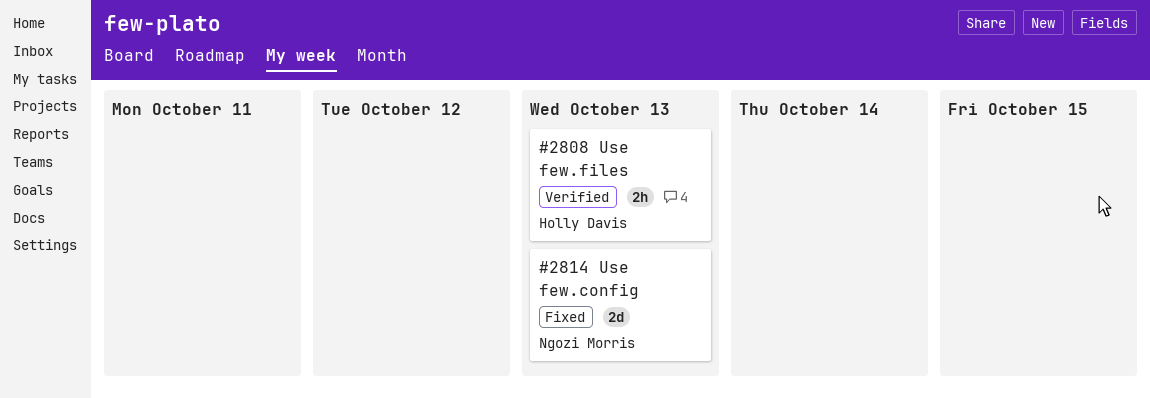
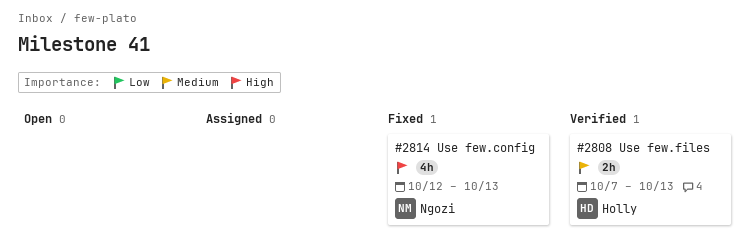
#2814, estimate: 2d -> 4h

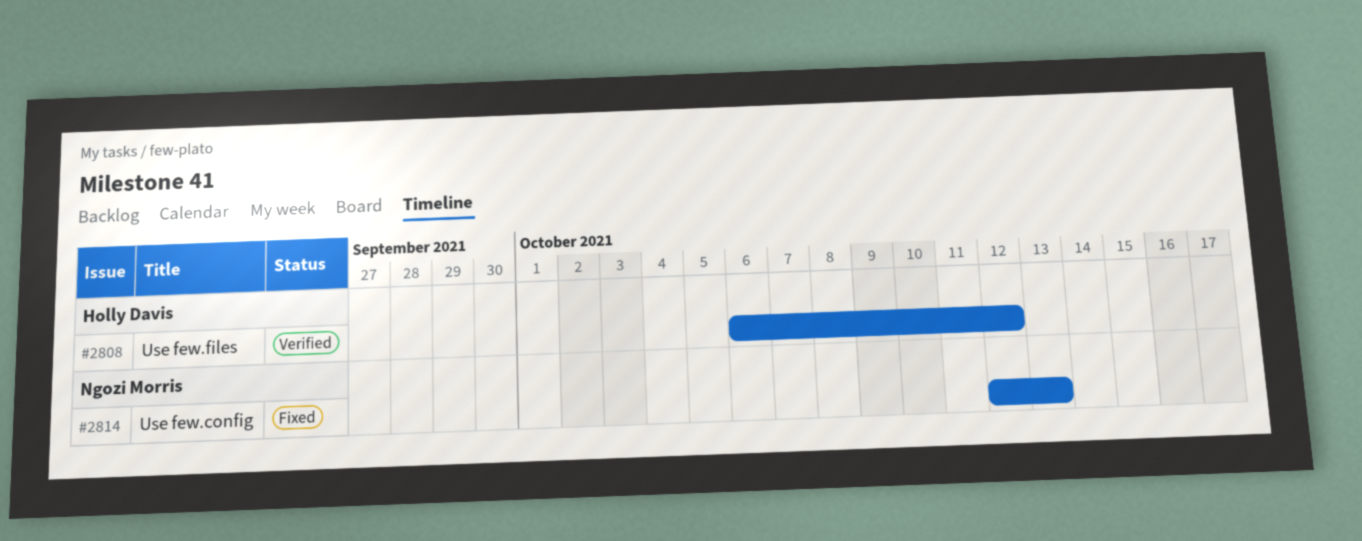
#2808, start: Oct 7 -> Oct 6
#2808, due: Oct 13 -> Oct 12

